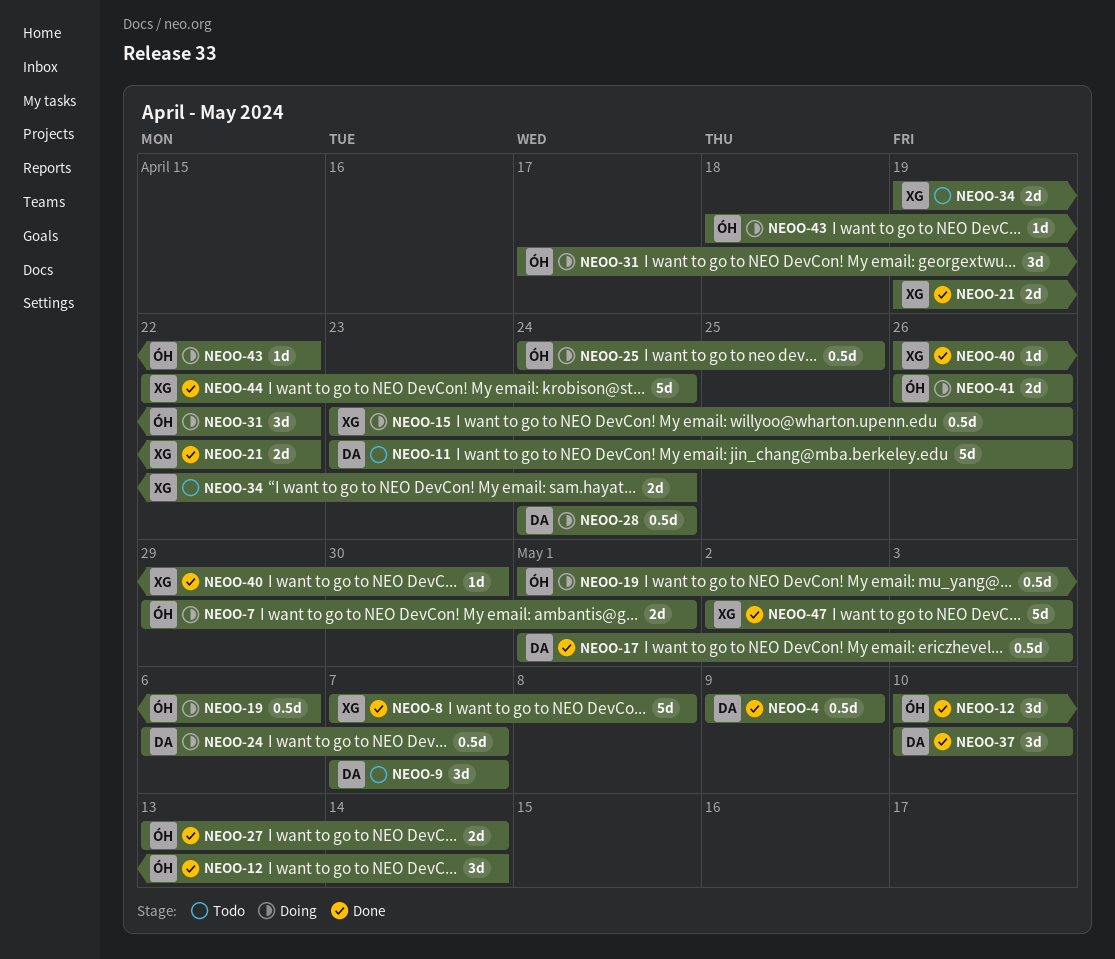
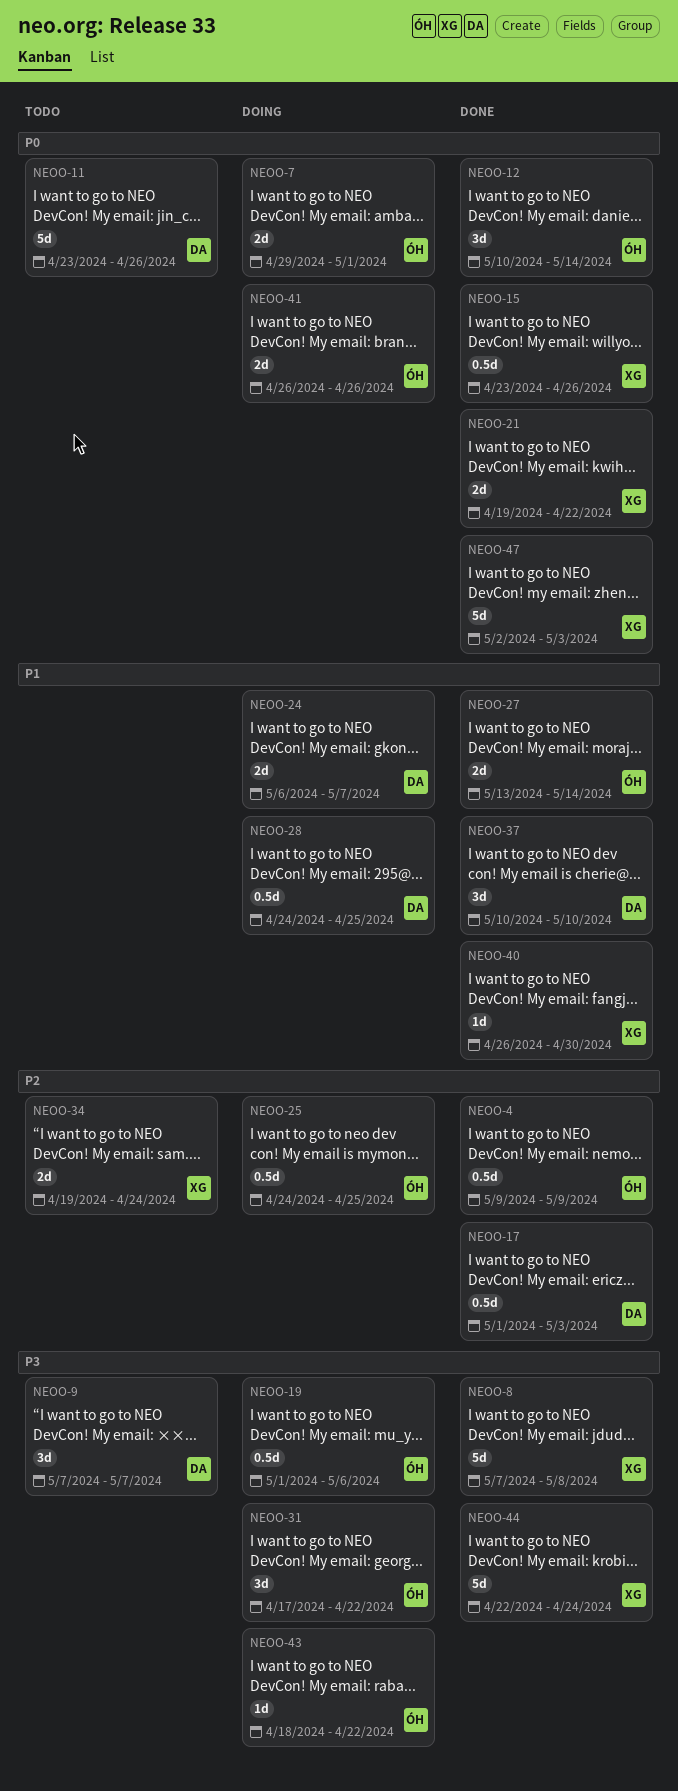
NEOO-4, owner: DA -> ÓH
NEOO-15, status: Doing -> Done
NEOO-24, estimate: 0.5d -> 2d
NEOO-28, due: Apr 24 -> Apr 25

